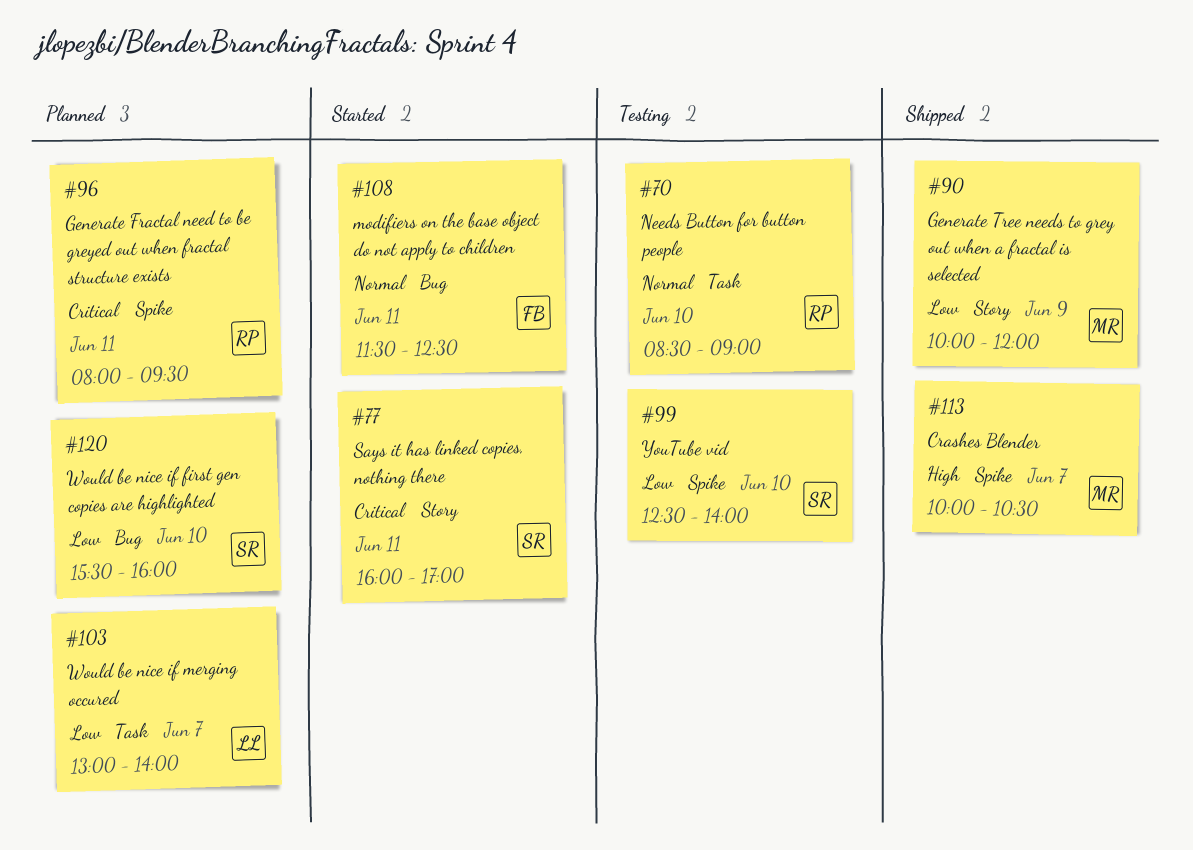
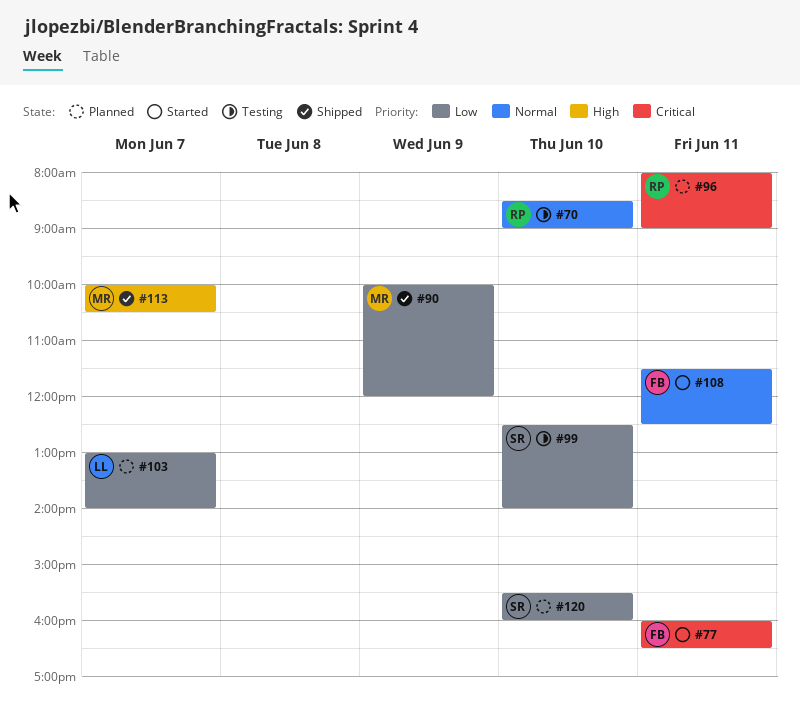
#77, owner: SR -> FB
#77, ends: 17:00 -> 16:30
#96, ends: 09:30 -> 09:00

